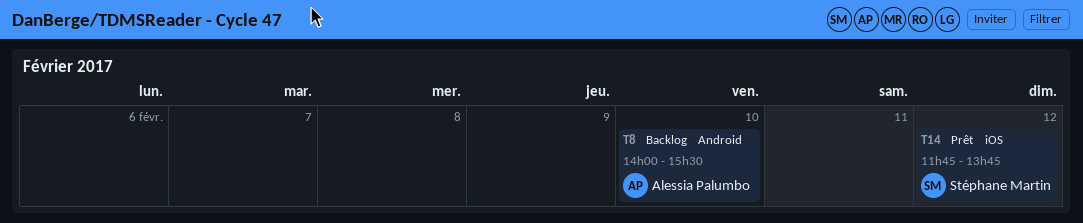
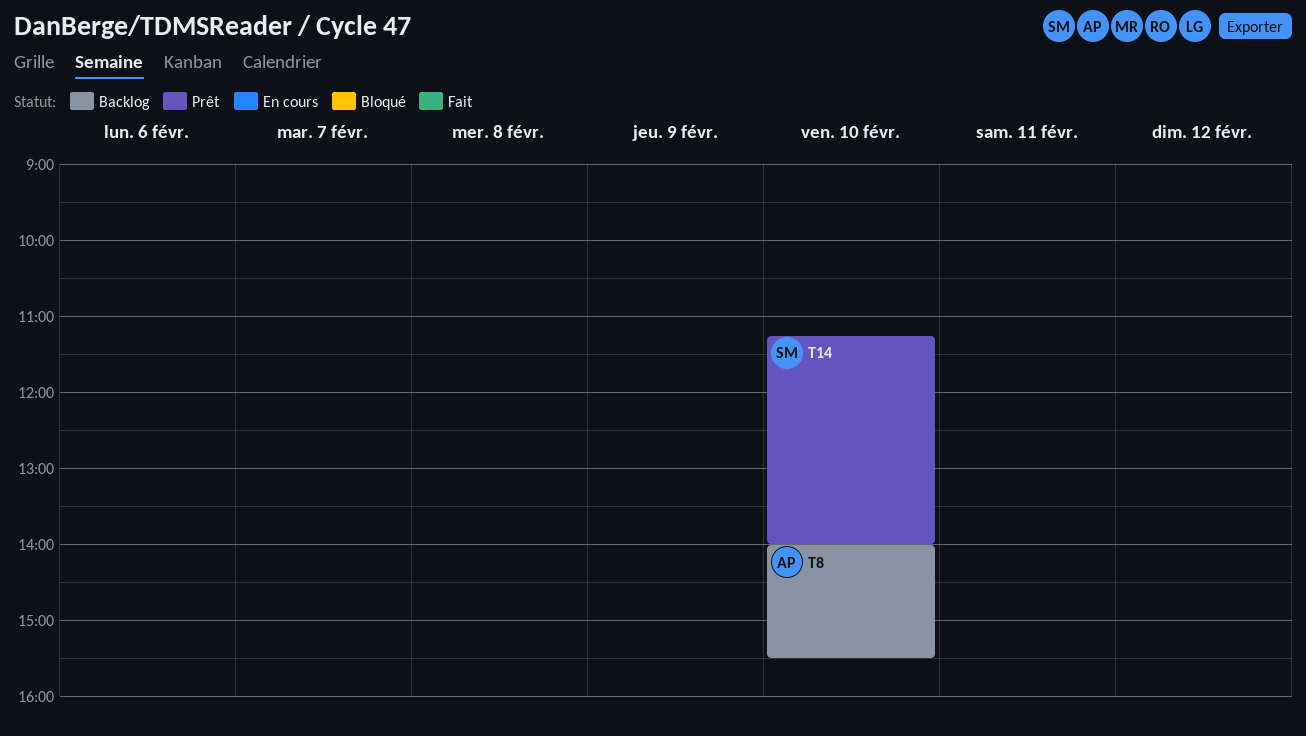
T14, day: Feb 12 -> Feb 10
T14, begins: 11:45 -> 11:15
T14, ends: 13:45 -> 14:00

